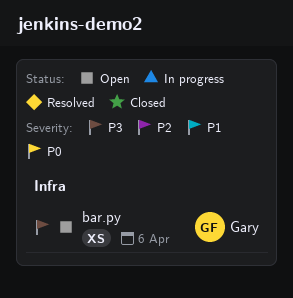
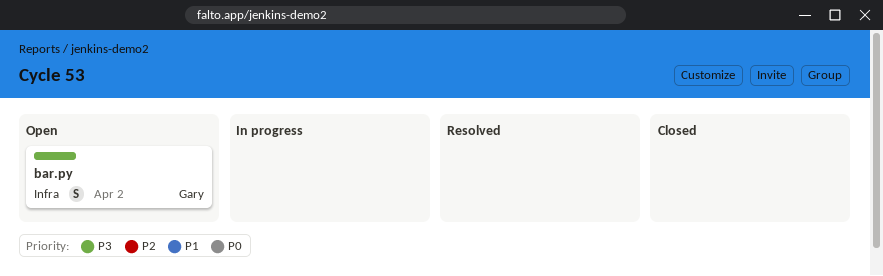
bar.py, estimate: XS -> S
bar.py, due: Apr 6 -> Apr 2

